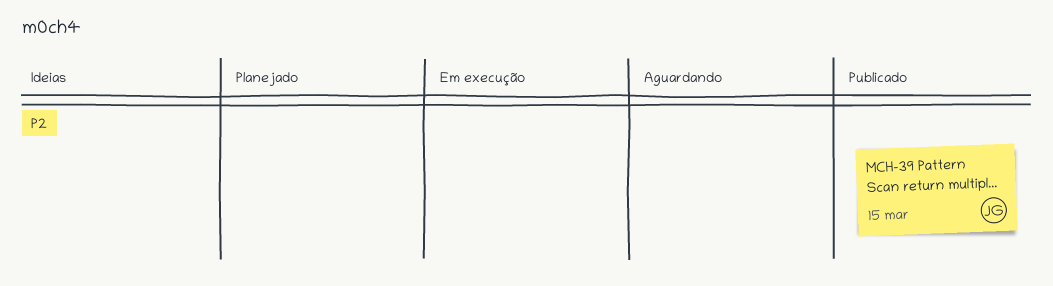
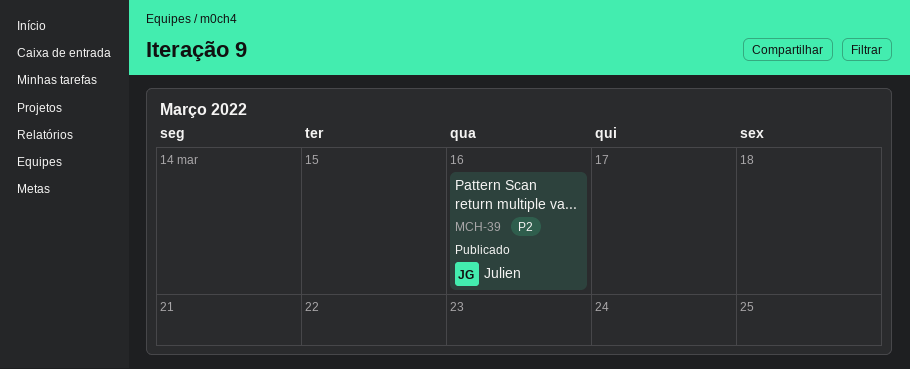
MCH-39, due: Mar 15 -> Mar 16

